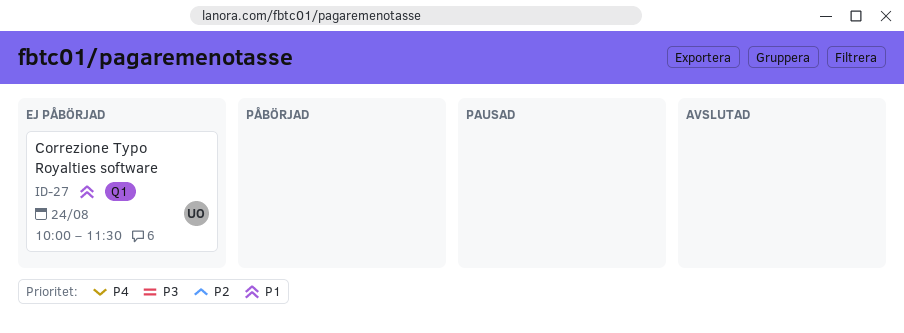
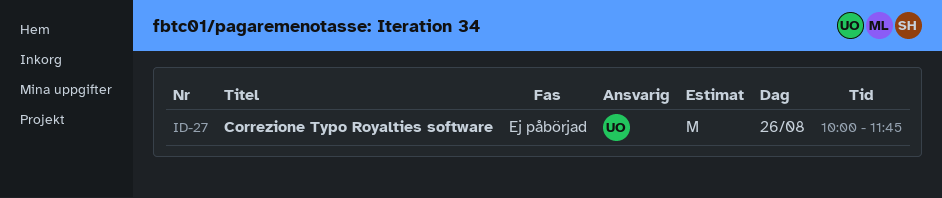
ID-27, day: Aug 24 -> Aug 26
ID-27, ends: 11:30 -> 11:45

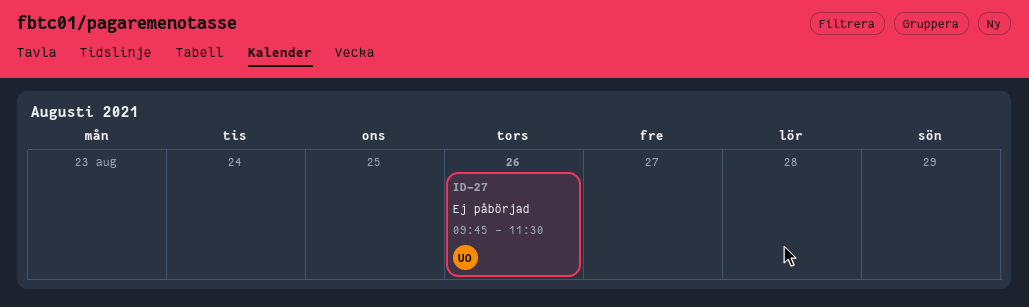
ID-27, begins: 10:00 -> 09:45
ID-27, ends: 11:45 -> 11:30

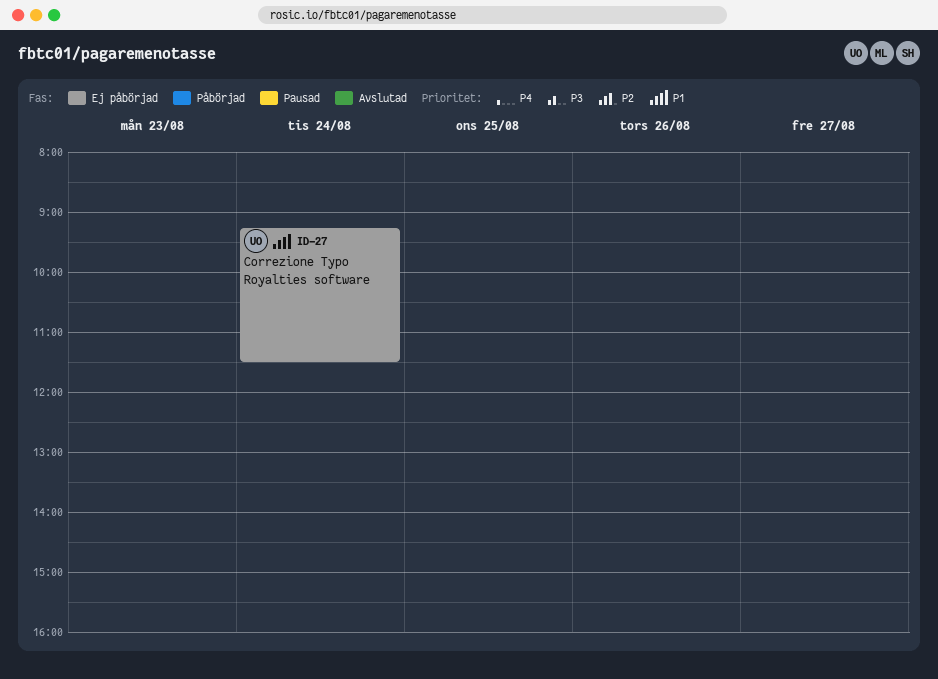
ID-27, day: Aug 26 -> Aug 24
ID-27, begins: 09:45 -> 09:15

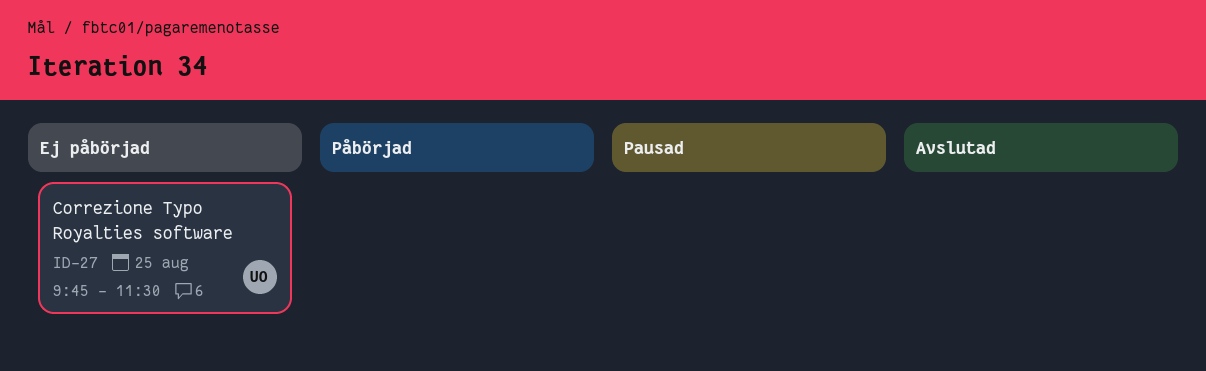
ID-27, day: Aug 24 -> Aug 25
ID-27, begins: 09:15 -> 09:45

